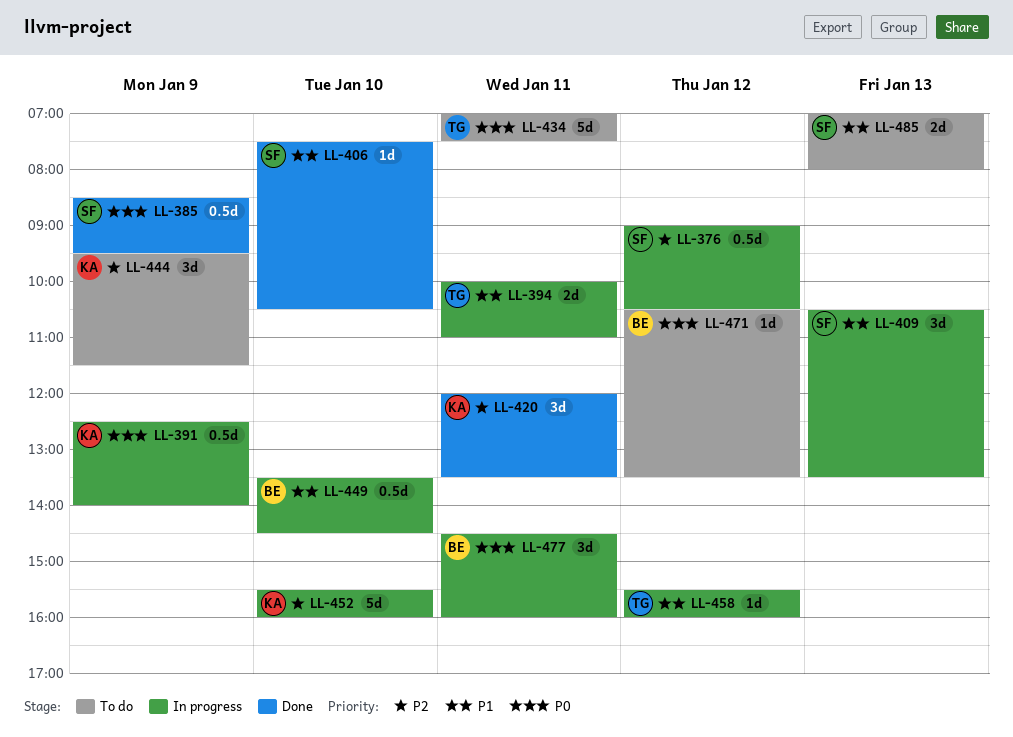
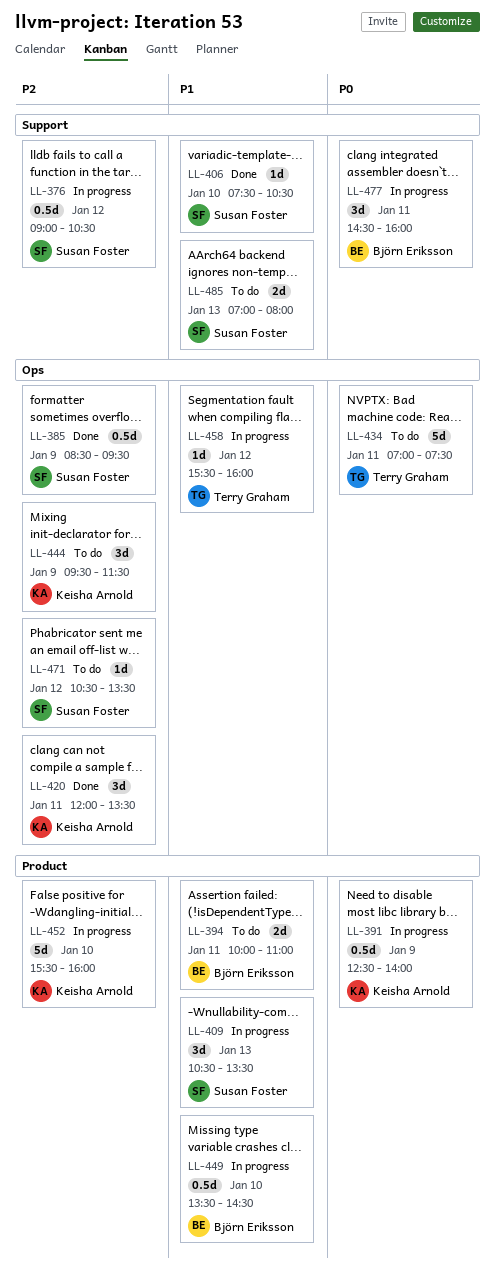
LL-385, priority: P0 -> P2
LL-394, status: In progress -> To do
LL-394, owner: Terry Graham -> Björn Eriksson
LL-471, owner: Björn Eriksson -> Susan Foster
LL-471, priority: P0 -> P2

